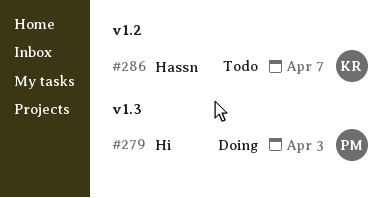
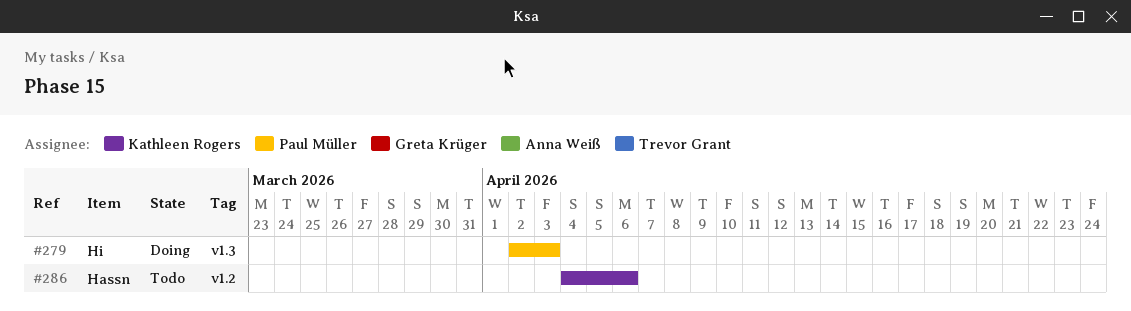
#286, due: Apr 7 -> Apr 6

